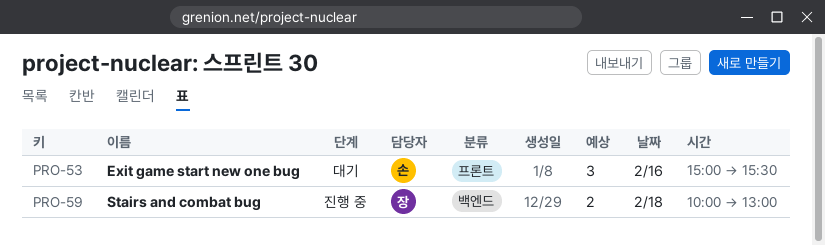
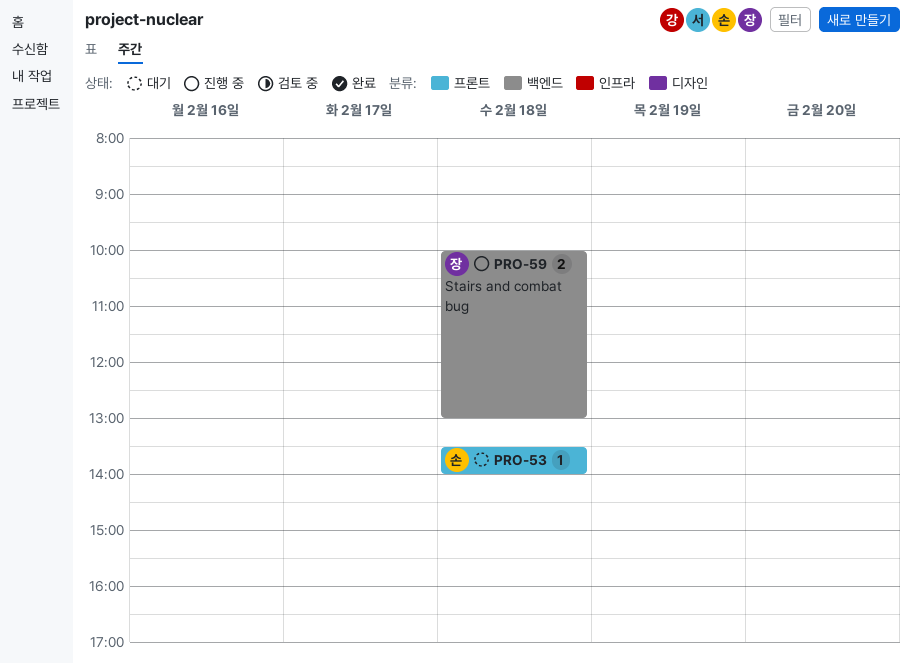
PRO-53, estimate: 3 -> 1
PRO-53, day: Feb 16 -> Feb 18
PRO-53, begins: 15:00 -> 13:30
PRO-53, ends: 15:30 -> 14:00

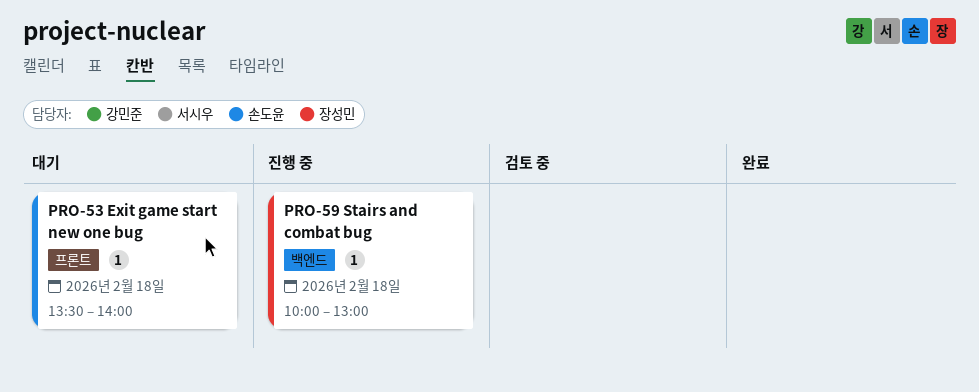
PRO-59, estimate: 2 -> 1

